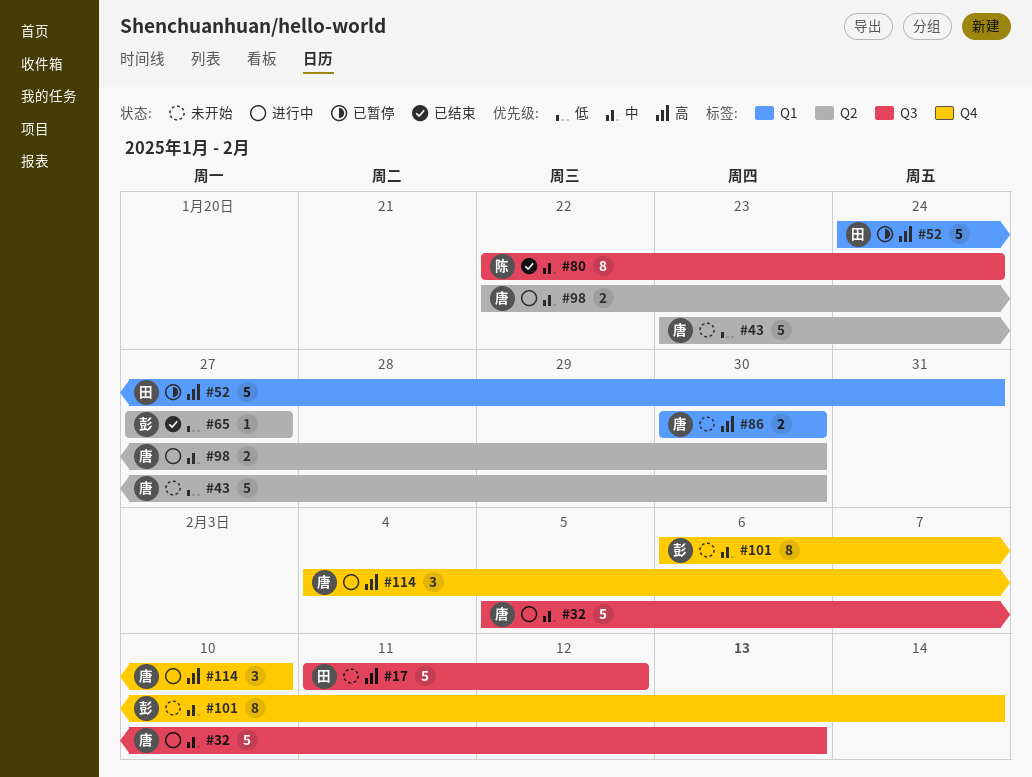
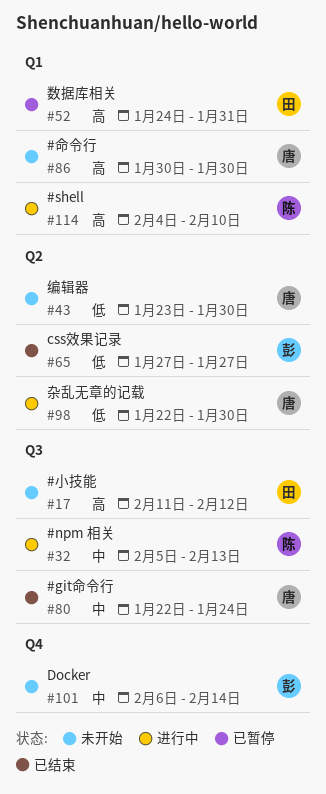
#32, owner: 唐 -> 陈
#80, owner: 陈 -> 唐
#98, priority: 中 -> 低
#114, owner: 唐 -> 陈
#114, label: Q4 -> Q1

